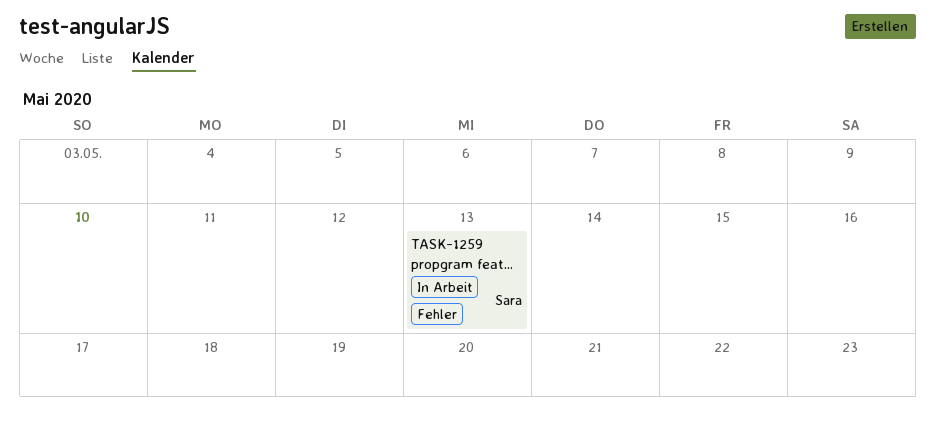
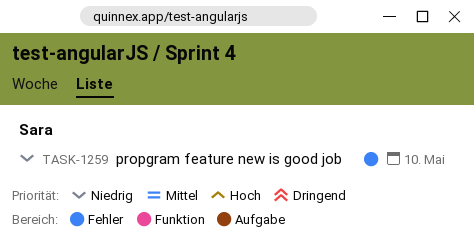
TASK-1259, due: May 13 -> May 10

